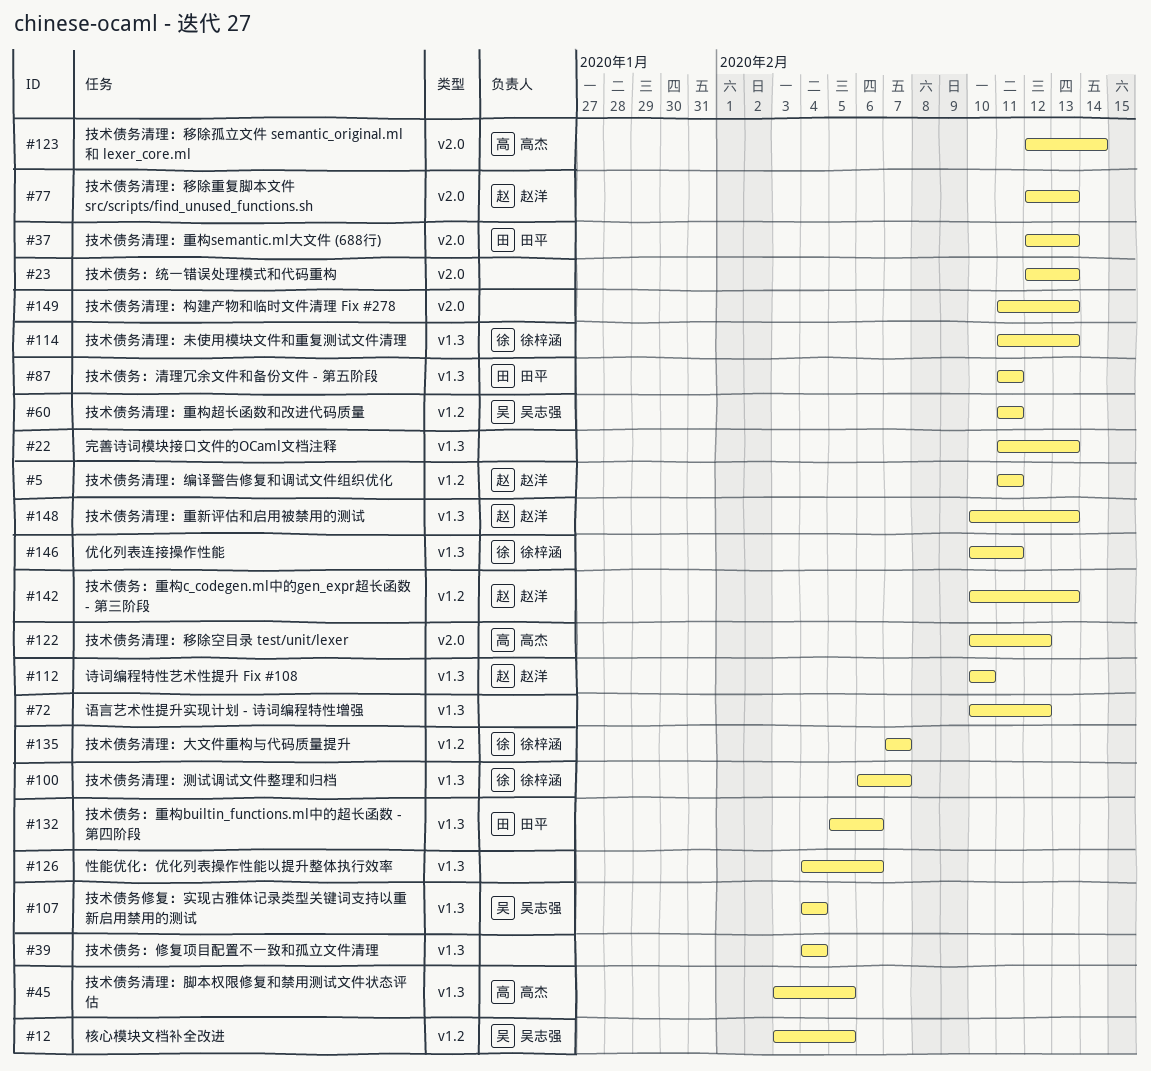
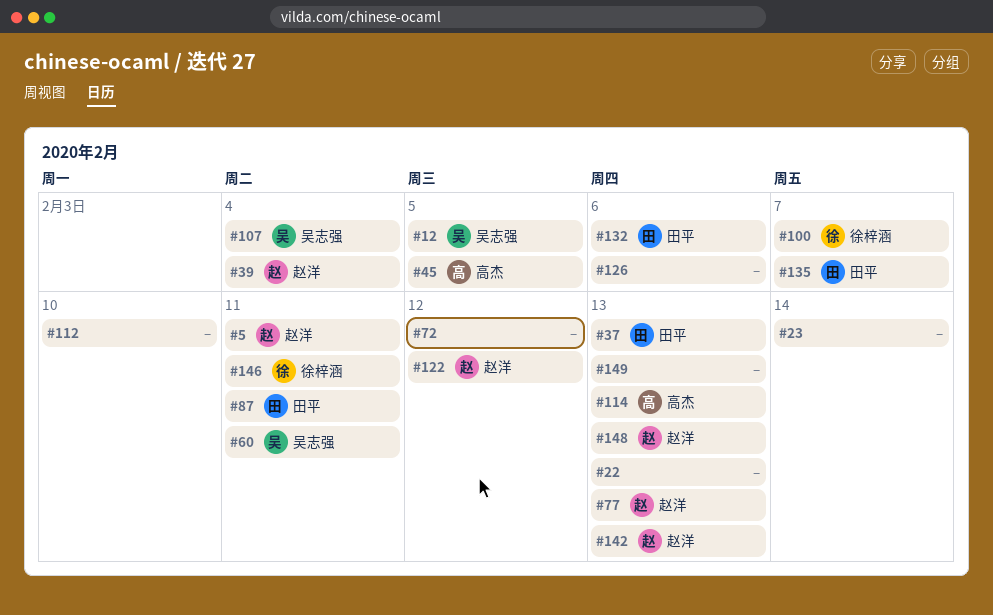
#23, due: Feb 13 -> Feb 14
#39, owner: none -> 赵洋
#112, owner: 赵洋 -> none
#114, owner: 徐梓涵 -> 高杰
#122, owner: 高杰 -> 赵洋
#123: present -> none
#135, owner: 徐梓涵 -> 田平

